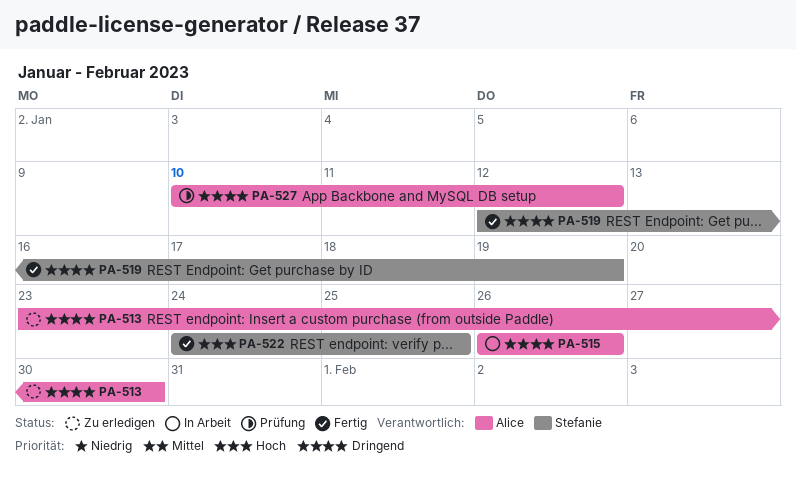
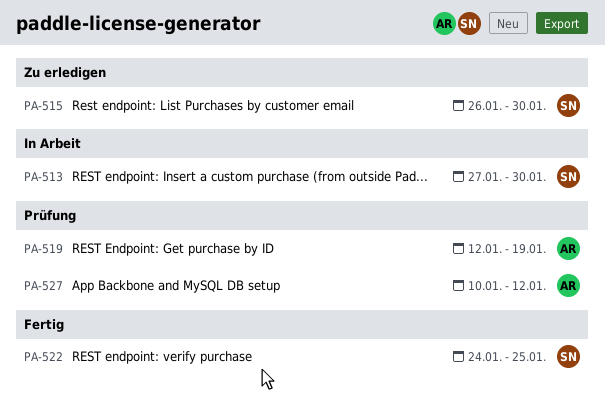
PA-513, status: Zu erledigen -> In Arbeit
PA-513, owner: Alice -> Stefanie
PA-513, start: Jan 23 -> Jan 27
PA-515, status: In Arbeit -> Zu erledigen
PA-515, owner: Alice -> Stefanie
PA-515, due: Jan 26 -> Jan 30
PA-519, status: Fertig -> Prüfung
PA-519, owner: Stefanie -> Alice

